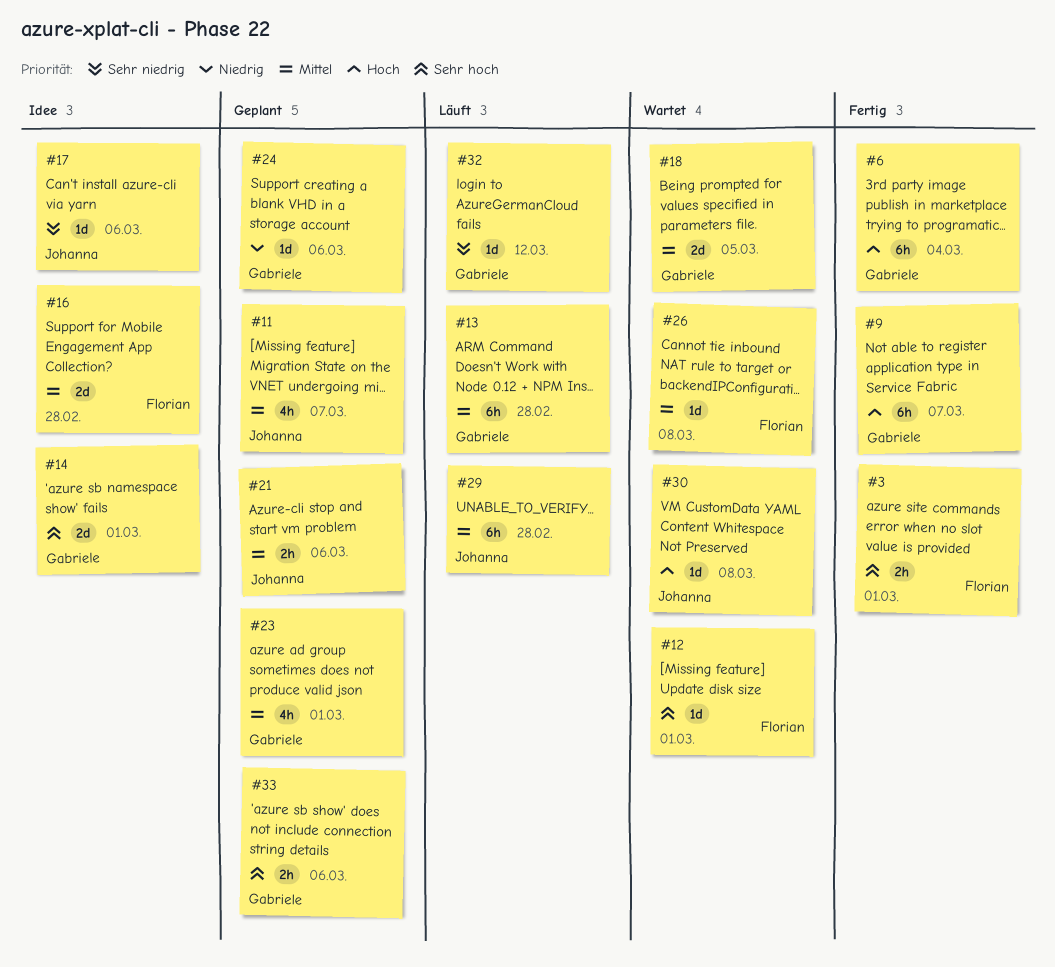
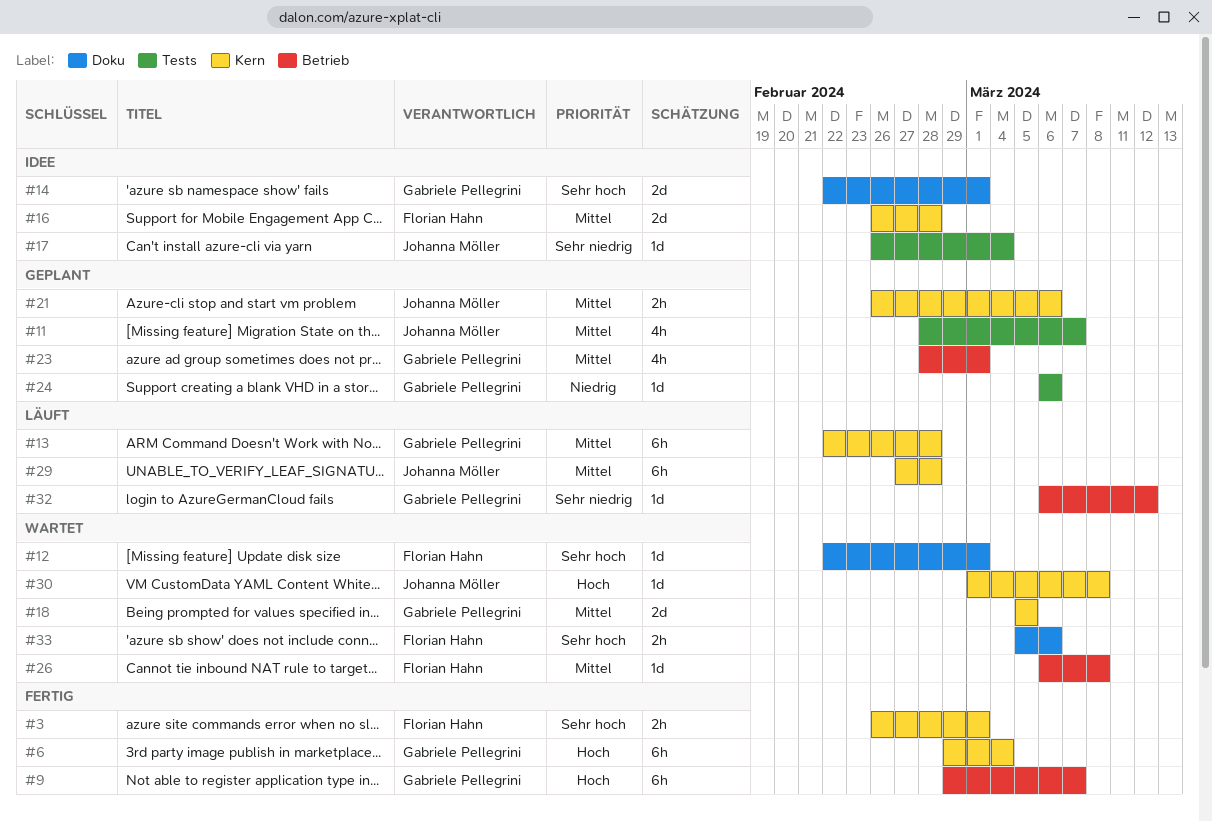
#17, due: Mar 6 -> Mar 4
#33, status: Geplant -> Wartet
#33, owner: Gabriele Pellegrini -> Florian Hahn

